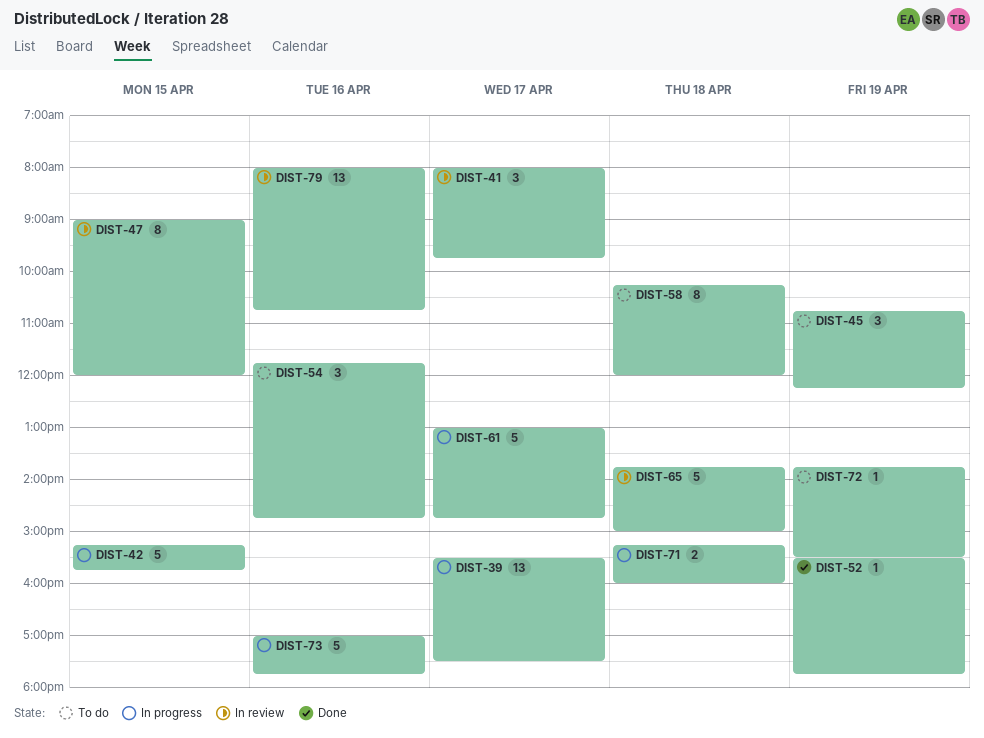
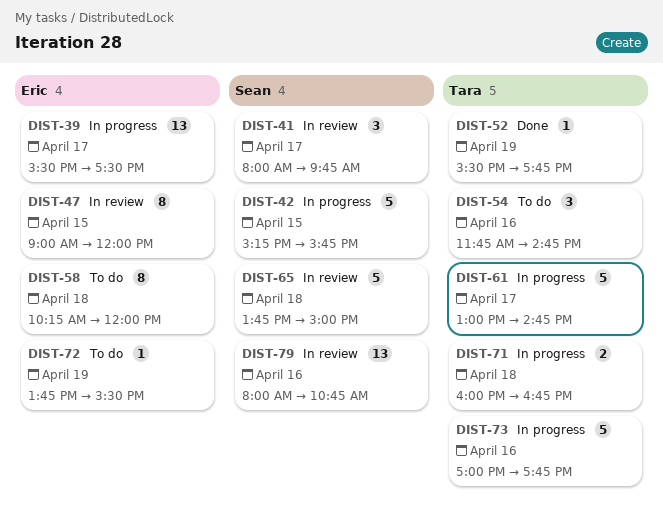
DIST-45: present -> none
DIST-71, begins: 15:15 -> 16:00
DIST-71, ends: 16:00 -> 16:45

